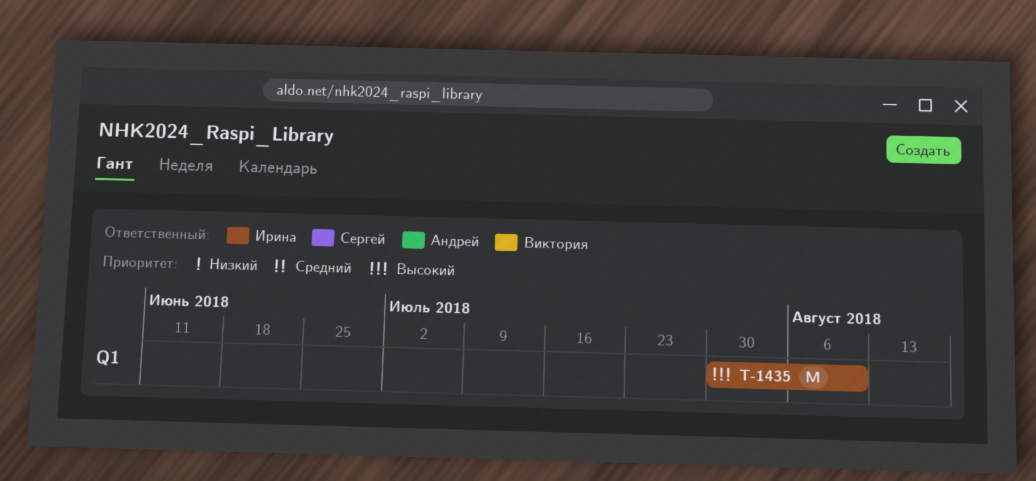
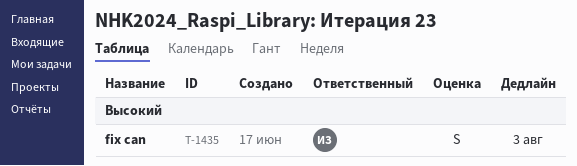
T-1435, estimate: M -> S
T-1435, due: Aug 10 -> Aug 3

